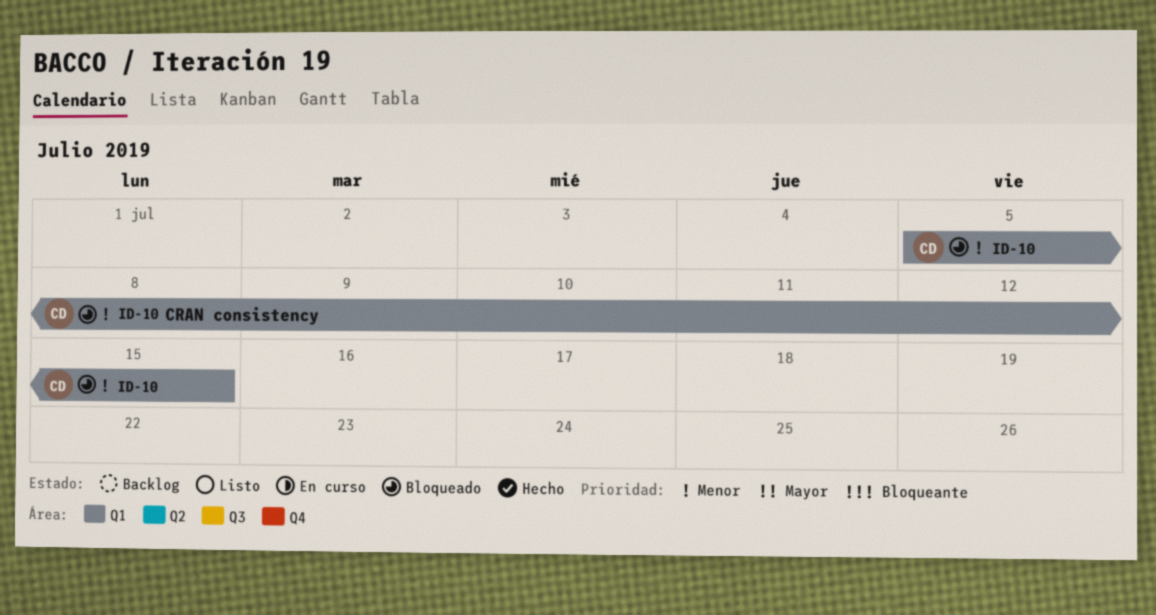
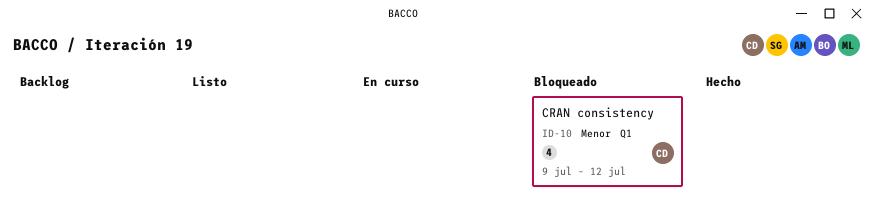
ID-10, start: Jul 5 -> Jul 9
ID-10, due: Jul 15 -> Jul 12

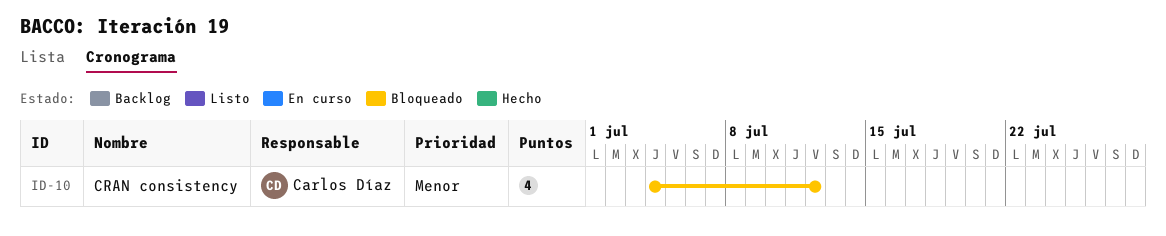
ID-10, start: Jul 9 -> Jul 4

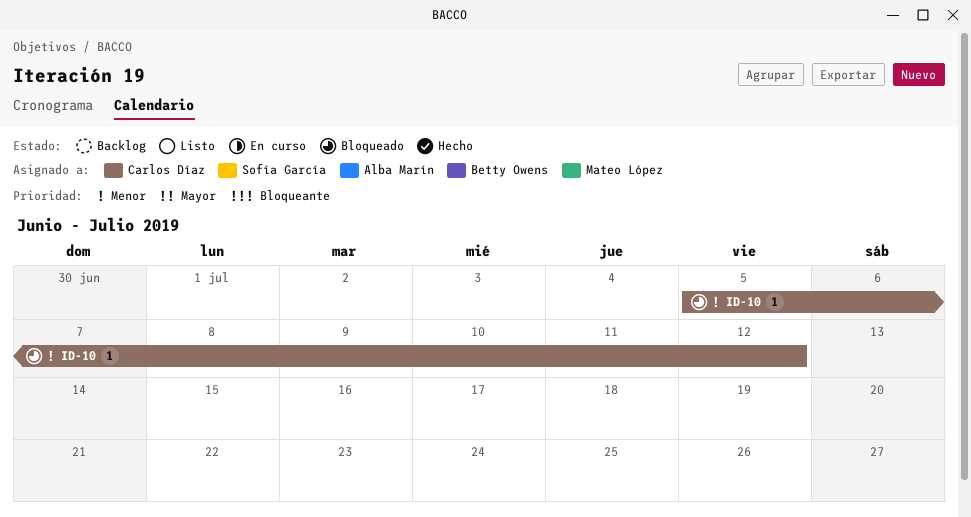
ID-10, estimate: 4 -> 1
ID-10, start: Jul 4 -> Jul 5

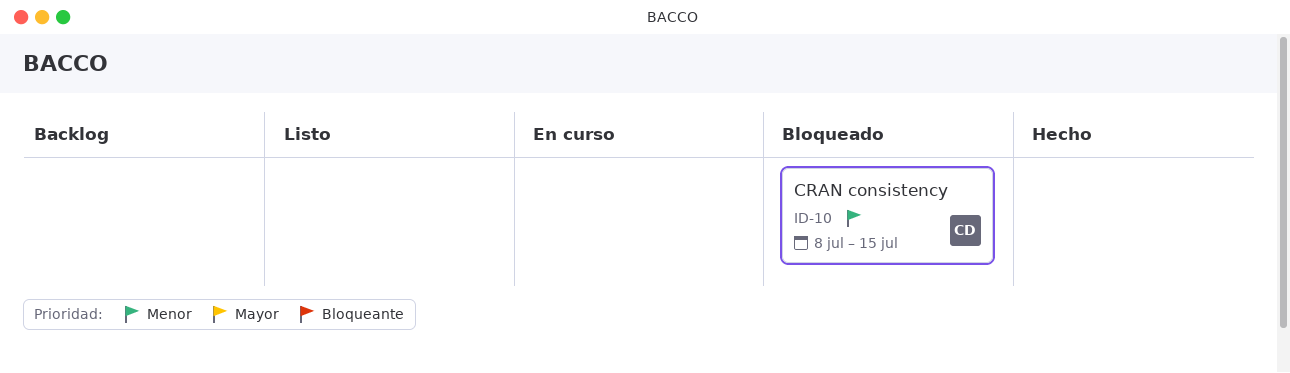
ID-10, start: Jul 5 -> Jul 8
ID-10, due: Jul 12 -> Jul 15

